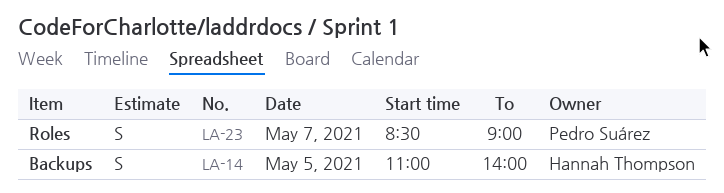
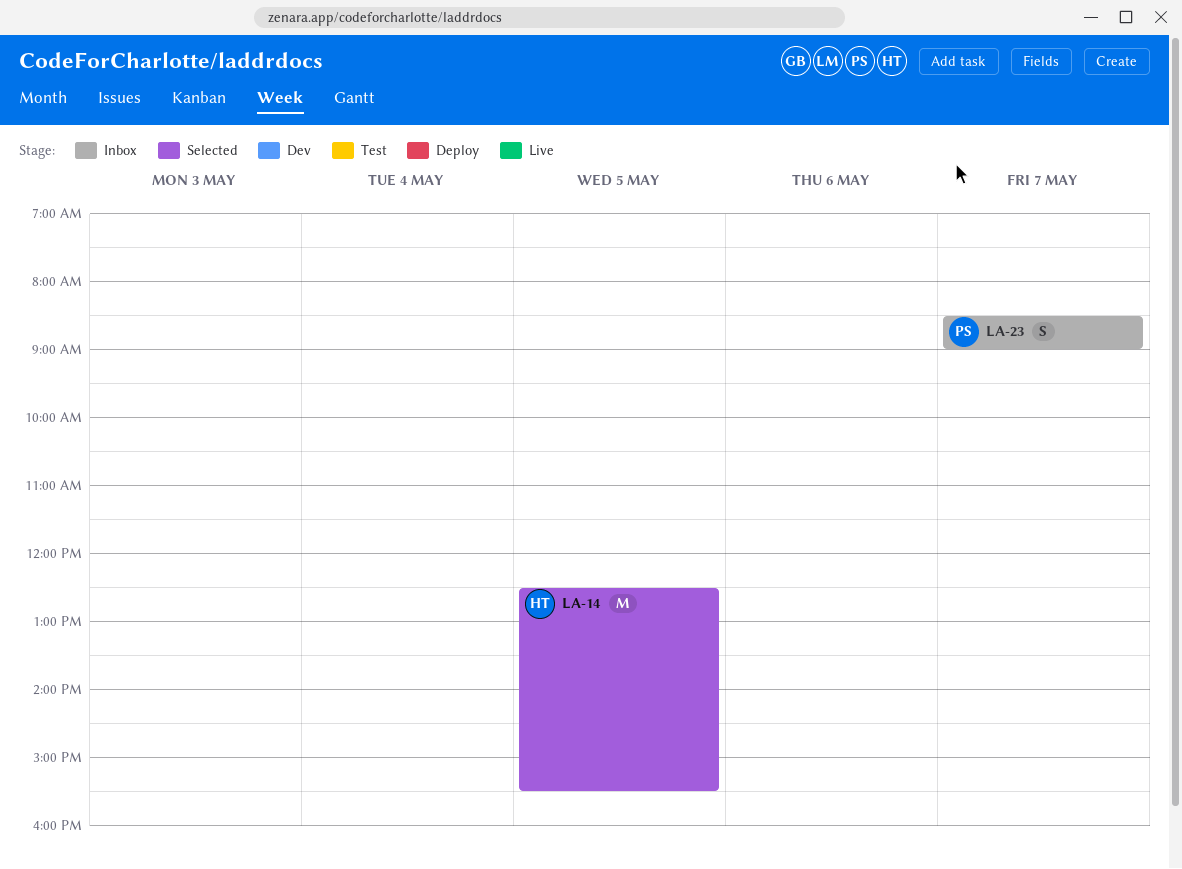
LA-14, estimate: S -> M
LA-14, begins: 11:00 -> 12:30
LA-14, ends: 14:00 -> 15:30

